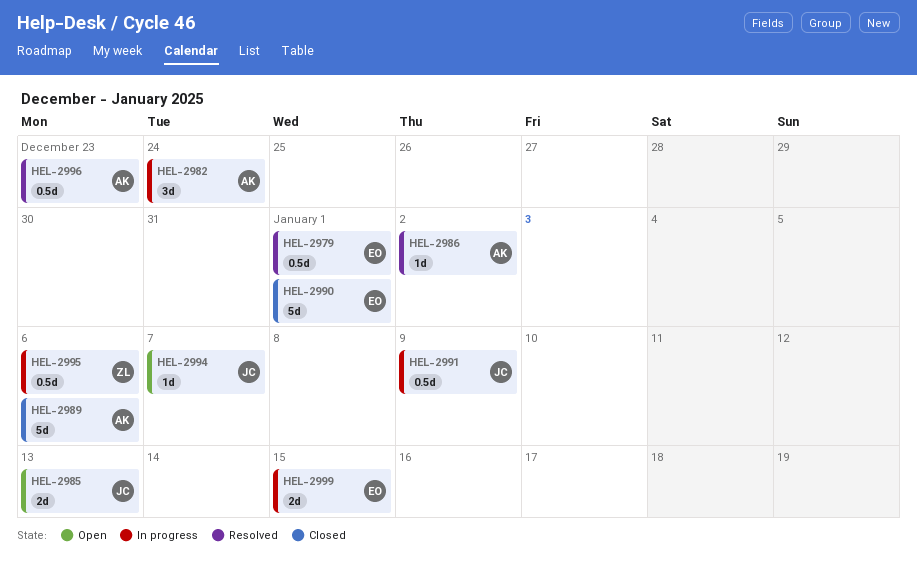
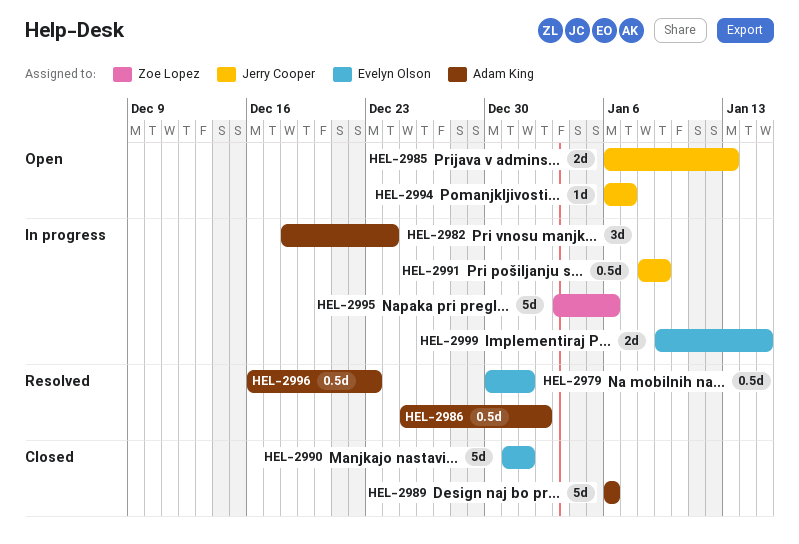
HEL-2986, estimate: 1d -> 0.5d
HEL-2995, estimate: 0.5d -> 5d

